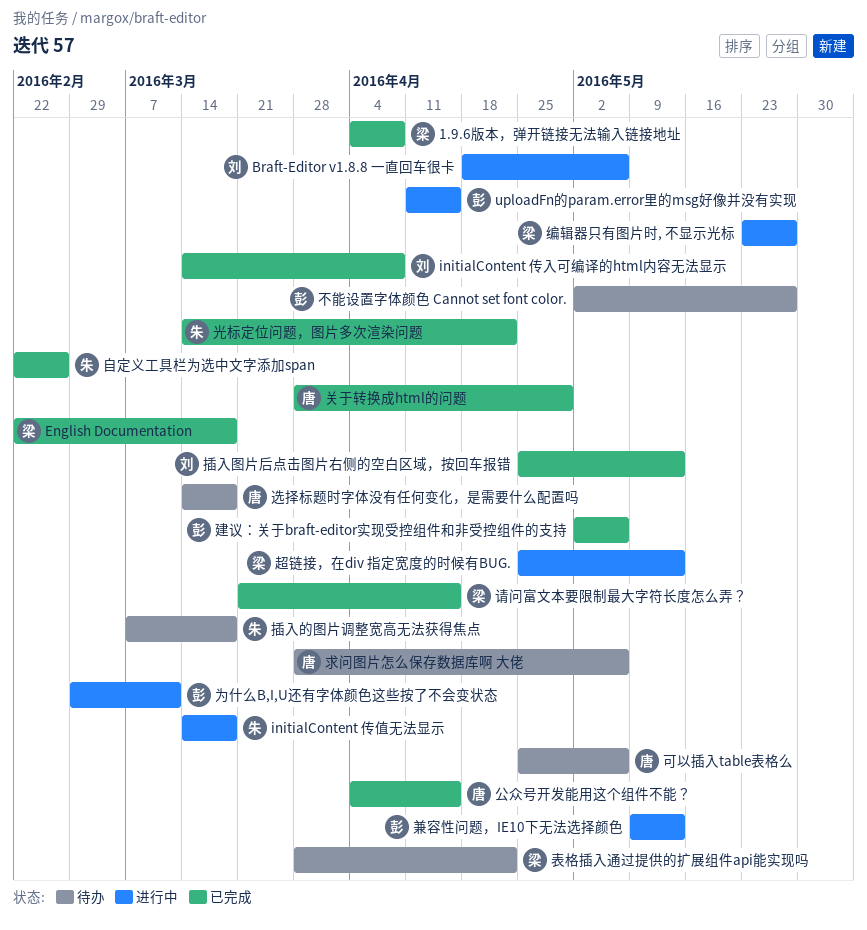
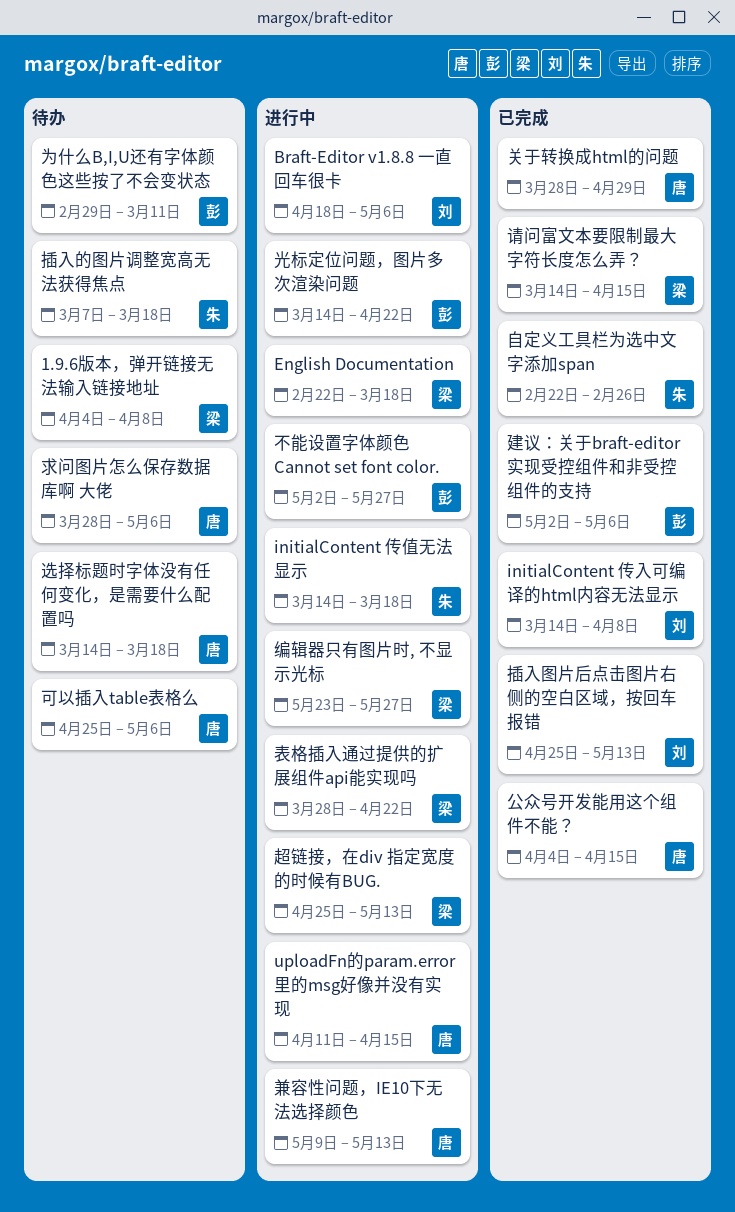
1.9.6版本，弹开链接无法输入链接地址, status: 已完成 -> 待办
English Documentation, status: 已完成 -> 进行中
uploadFn的param.error里的msg好像并没有实现, owner: 彭 -> 唐
不能设置字体颜色 Cannot set font color., status: 待办 -> 进行中
为什么B,I,U还有字体颜色这些按了不会变状态, status: 进行中 -> 待办
光标定位问题，图片多次渲染问题, status: 已完成 -> 进行中
光标定位问题，图片多次渲染问题, owner: 朱 -> 彭
兼容性问题，IE10下无法选择颜色, owner: 彭 -> 唐
表格插入通过提供的扩展组件api能实现吗, status: 待办 -> 进行中
请问富文本要限制最大字符长度怎么弄？, start: Mar 21 -> Mar 14

